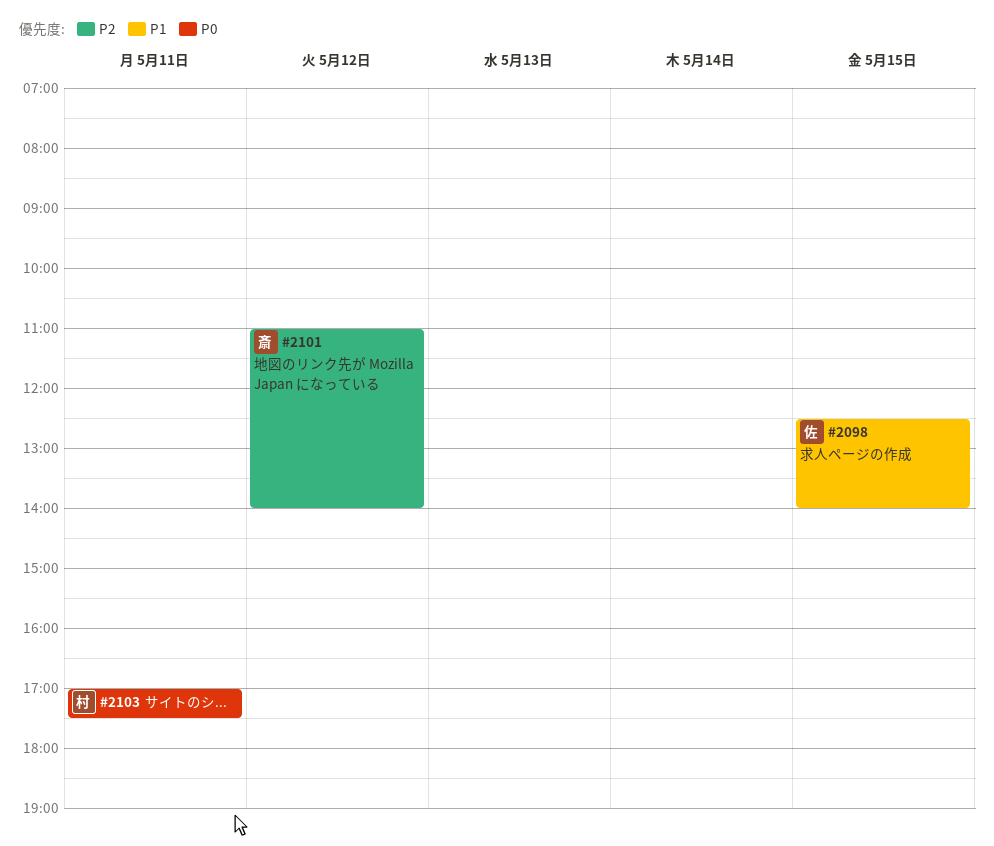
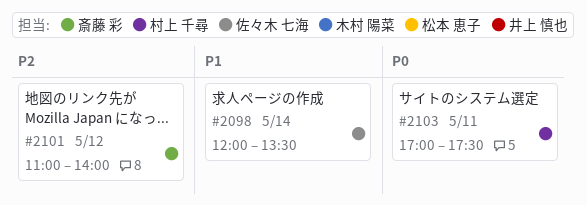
#2098, day: May 15 -> May 14
#2098, begins: 12:30 -> 12:00
#2098, ends: 14:00 -> 13:30

